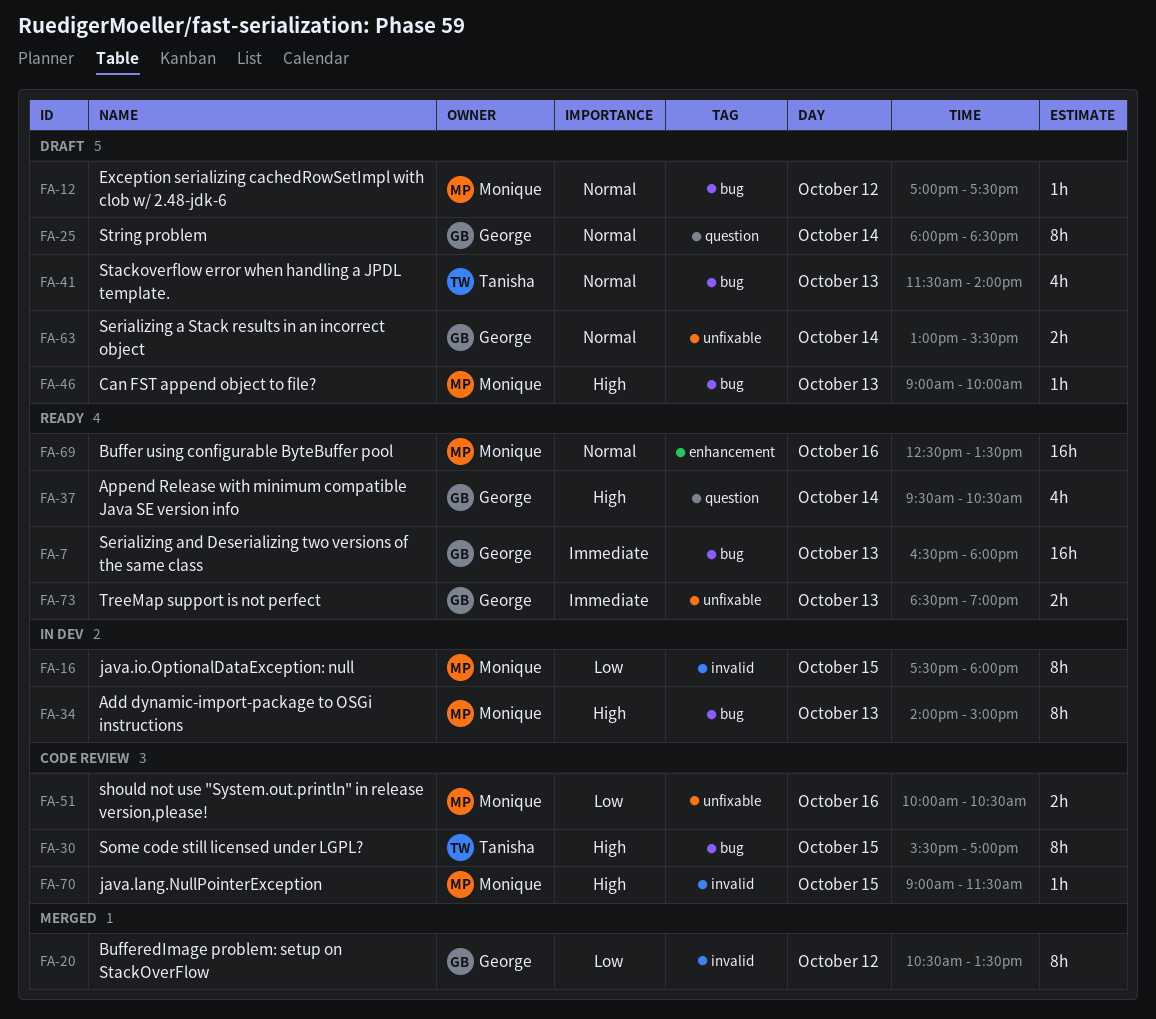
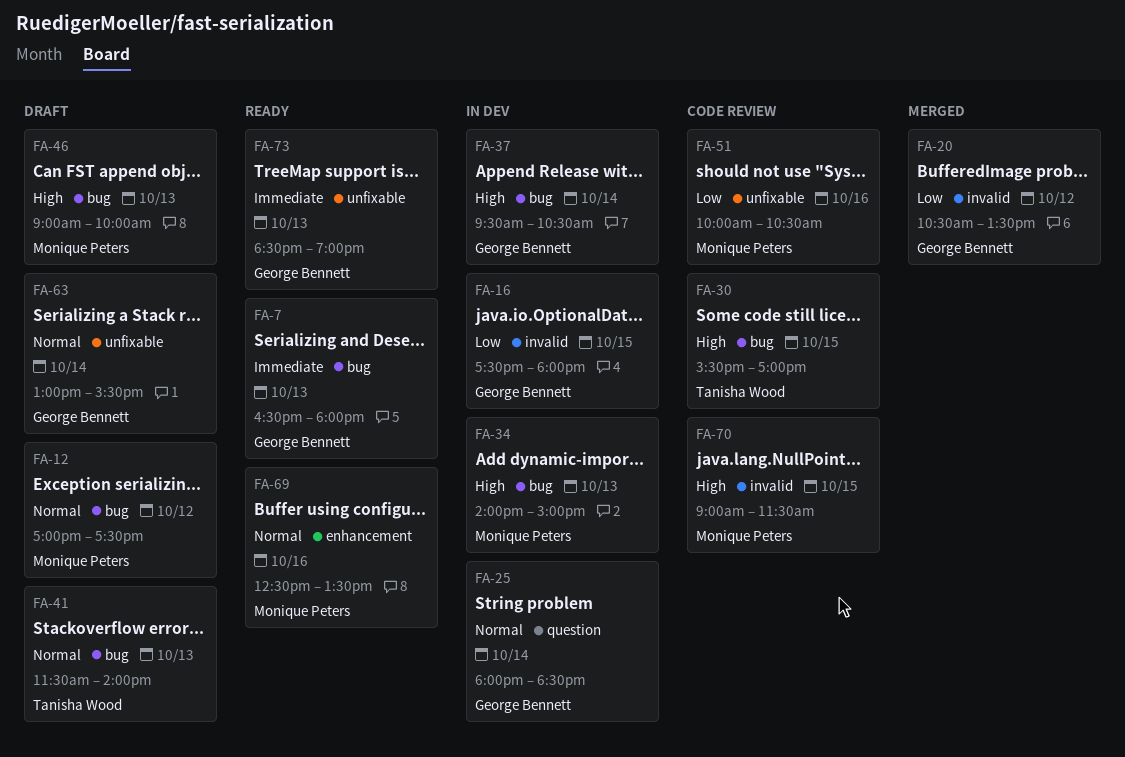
FA-16, owner: Monique Peters -> George Bennett
FA-25, status: Draft -> In dev
FA-37, status: Ready -> In dev
FA-37, label: question -> bug

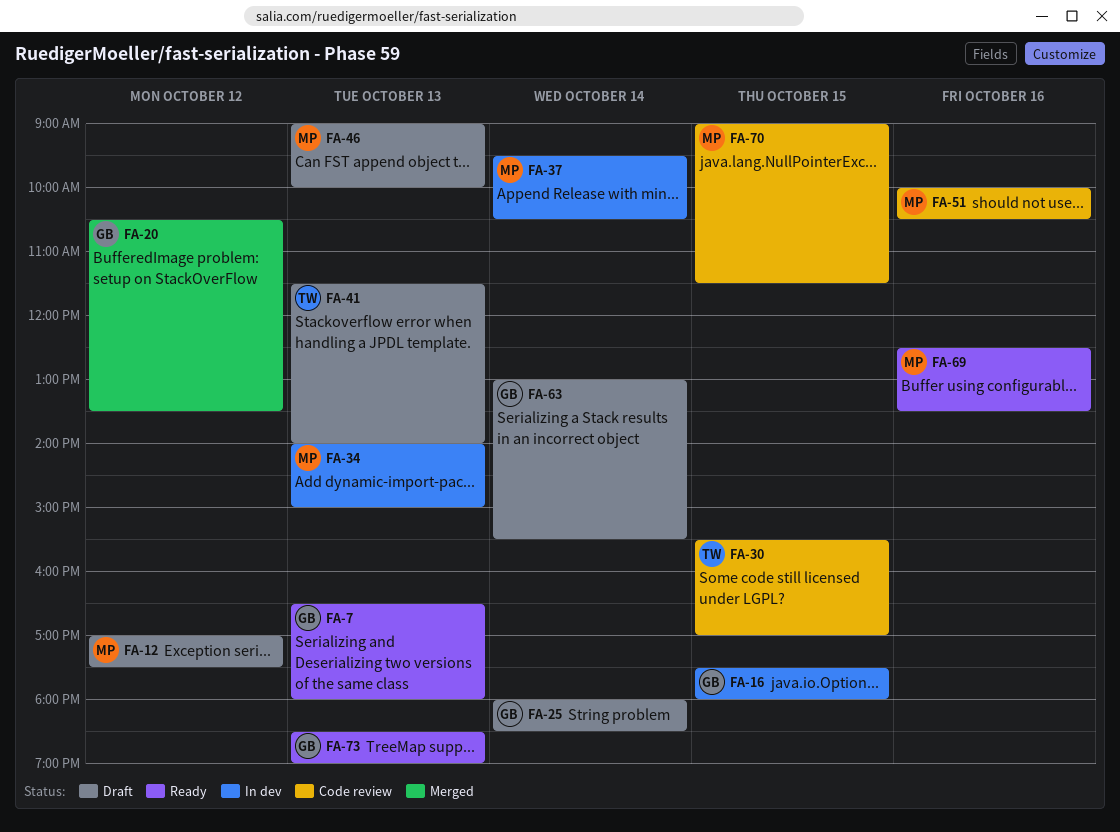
FA-25, status: In dev -> Draft
FA-37, owner: George Bennett -> Monique Peters

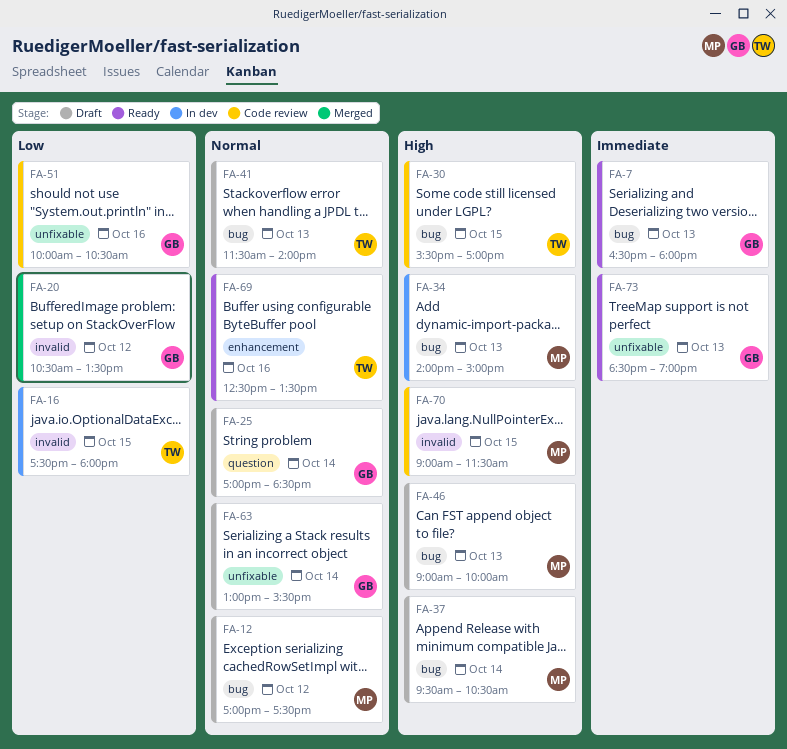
FA-16, owner: GB -> TW
FA-25, begins: 18:00 -> 17:00
FA-37, status: In dev -> Draft
FA-51, owner: MP -> GB
FA-69, owner: MP -> TW

